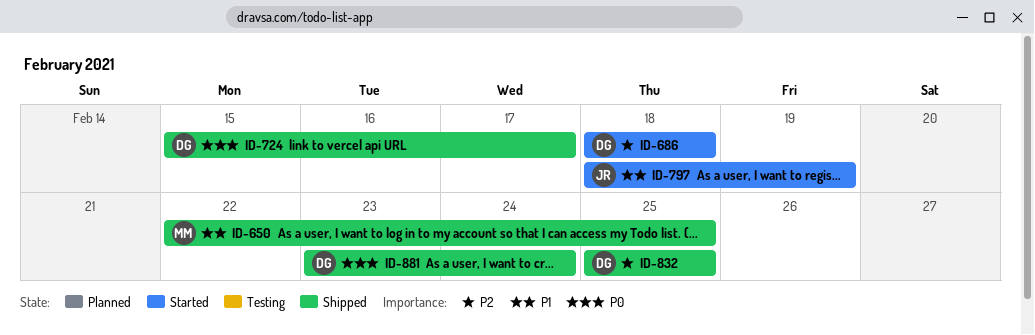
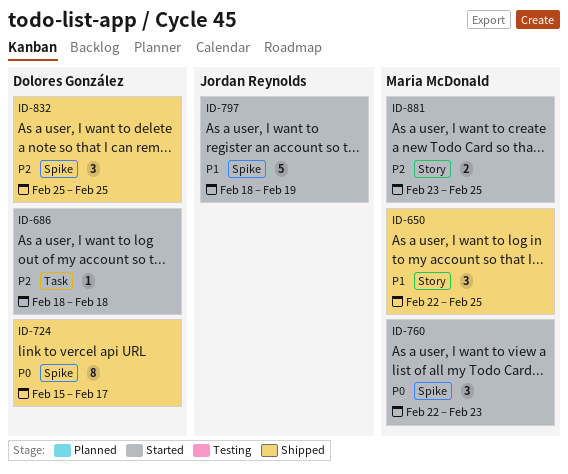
ID-760: none -> present
ID-881, status: Shipped -> Started
ID-881, owner: Dolores González -> Maria McDonald
ID-881, priority: P0 -> P2
ID-881, due: Feb 24 -> Feb 25

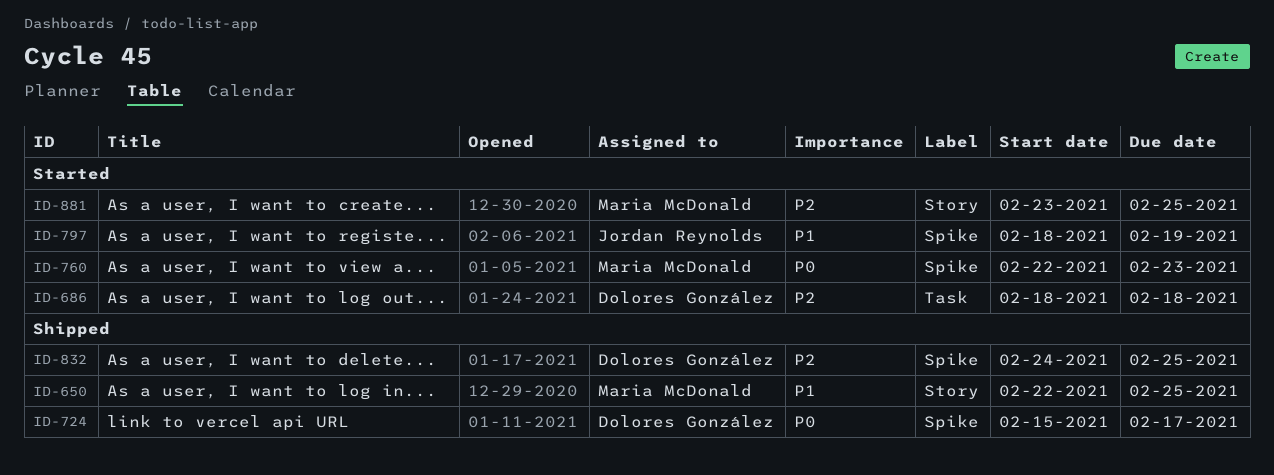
ID-832, start: Feb 25 -> Feb 24

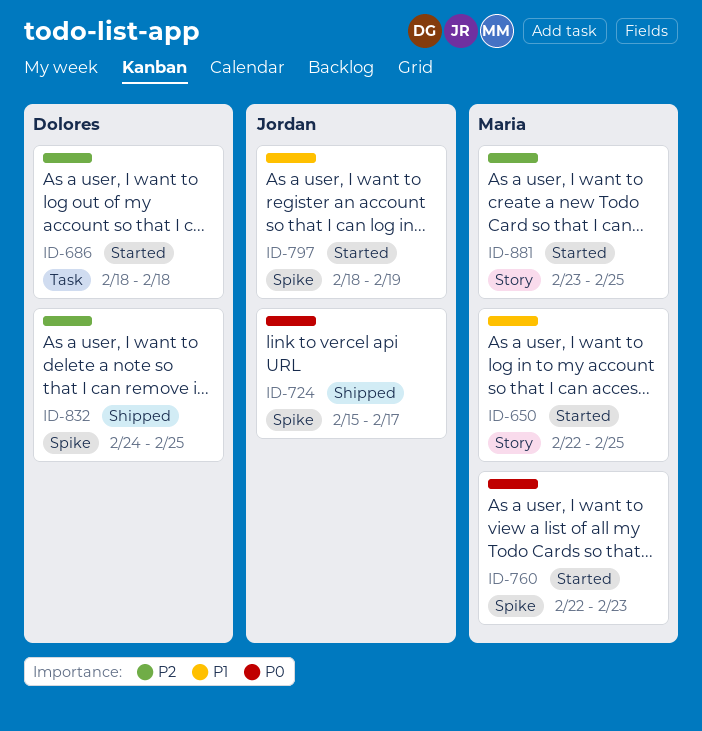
ID-650, status: Shipped -> Started
ID-724, owner: Dolores González -> Jordan Reynolds

